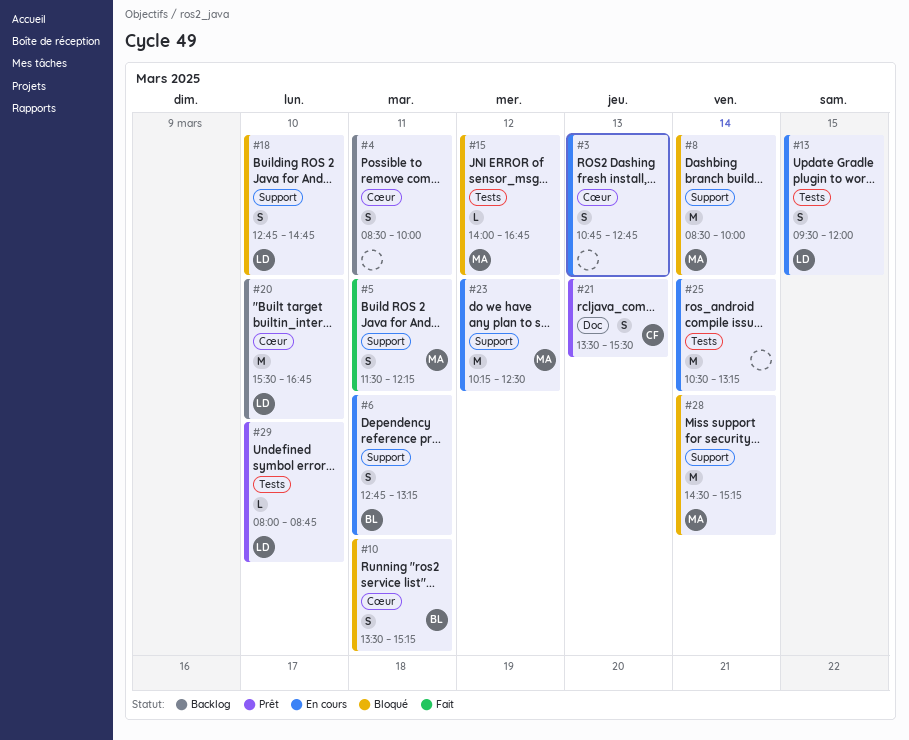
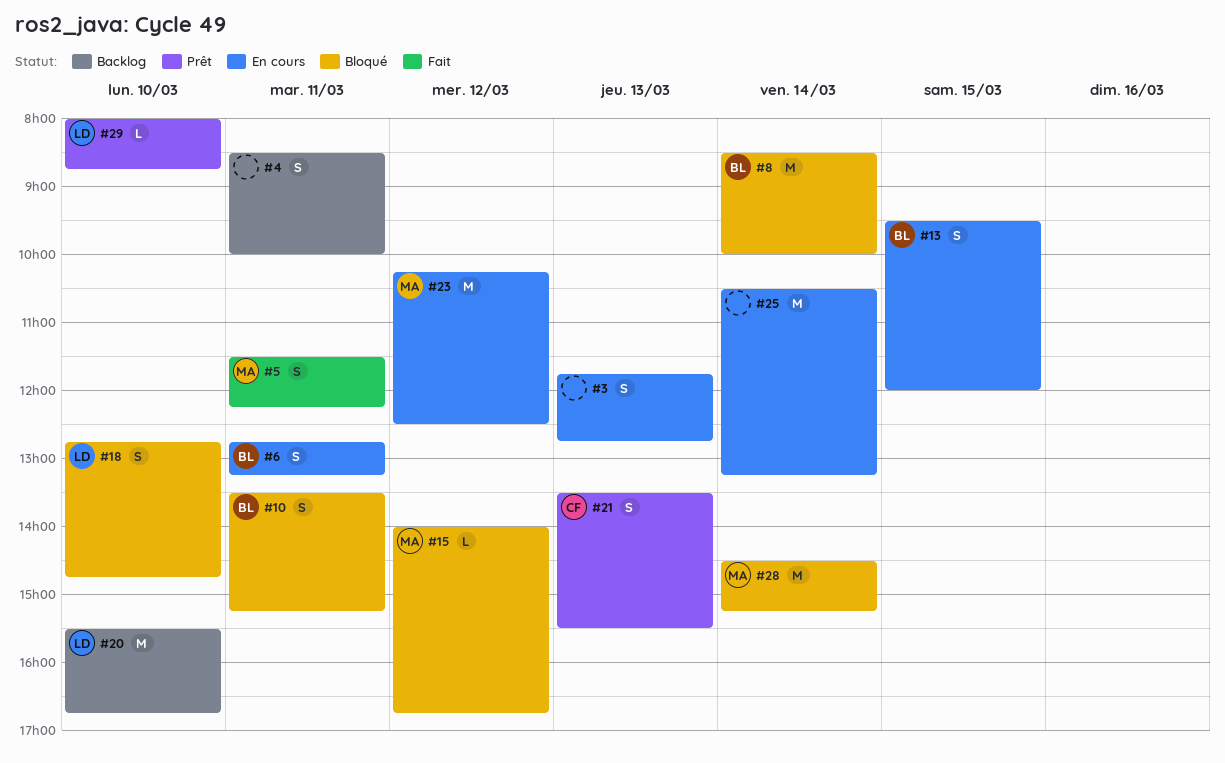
#3, begins: 10:45 -> 11:45
#8, owner: MA -> BL
#13, owner: LD -> BL

